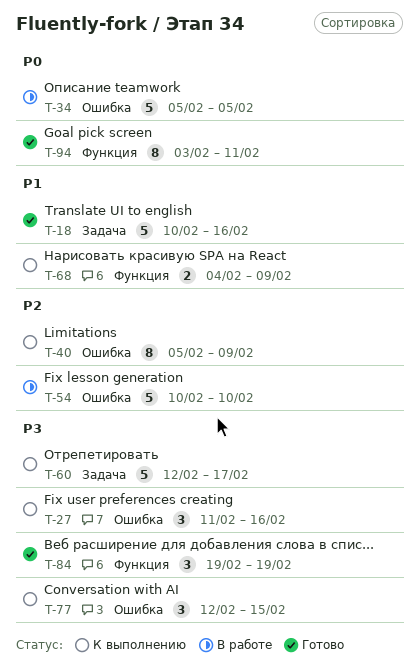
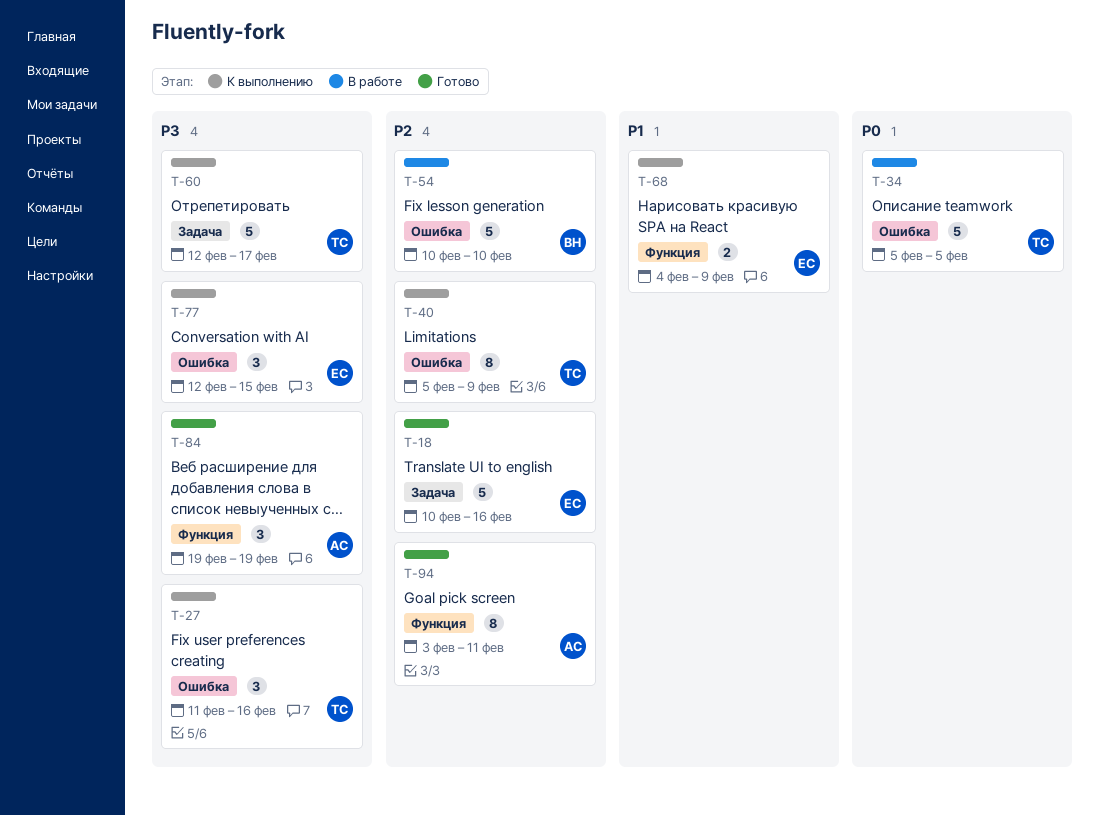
T-18, priority: P1 -> P2
T-94, priority: P0 -> P2

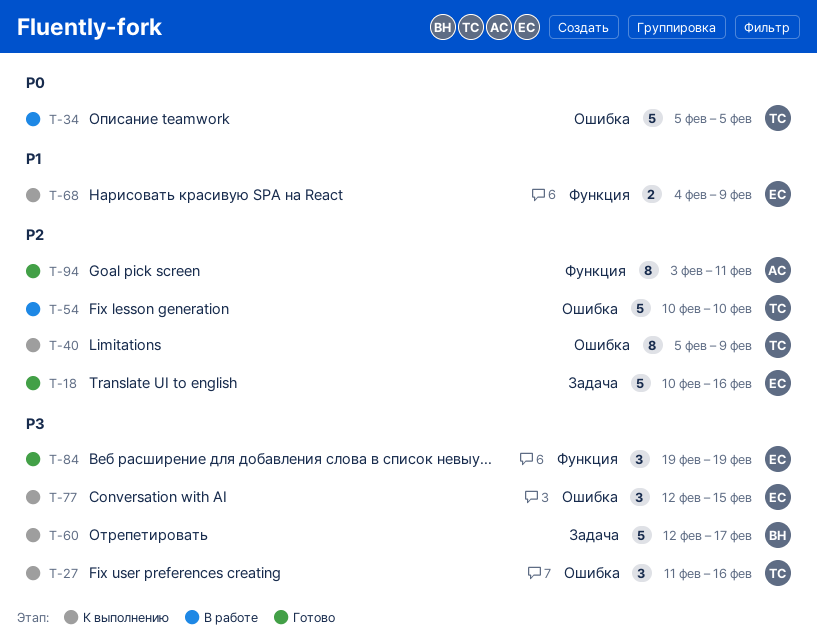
T-54, owner: ВН -> ТС
T-60, owner: ТС -> ВН
T-84, owner: АС -> ЕС

